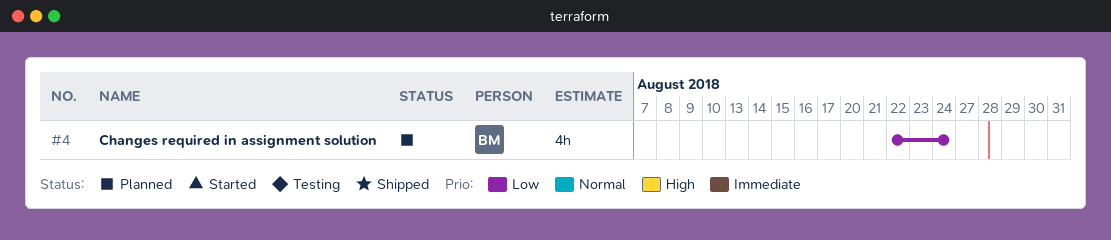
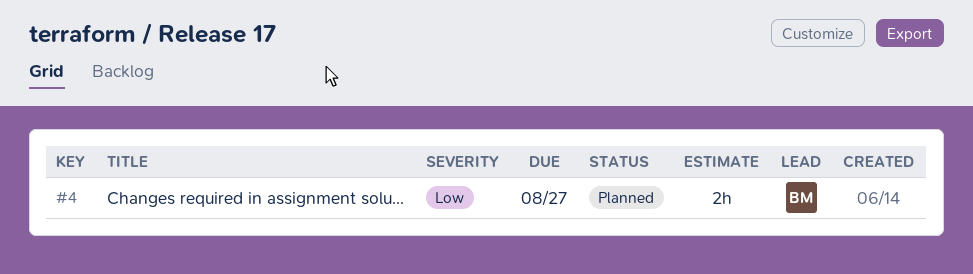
#4, estimate: 4h -> 2h
#4, due: Aug 24 -> Aug 27

